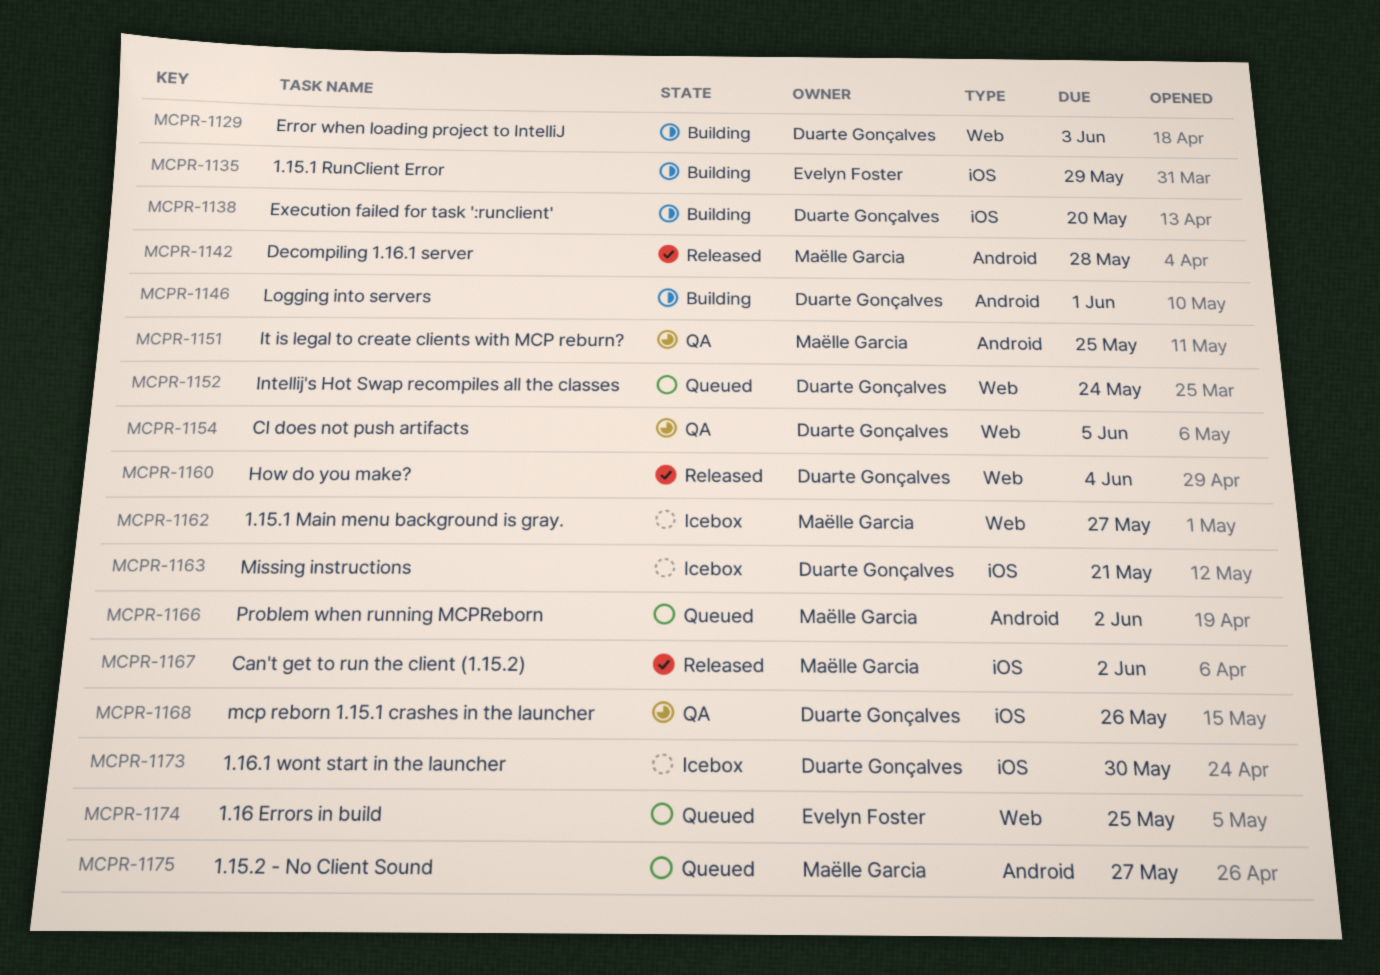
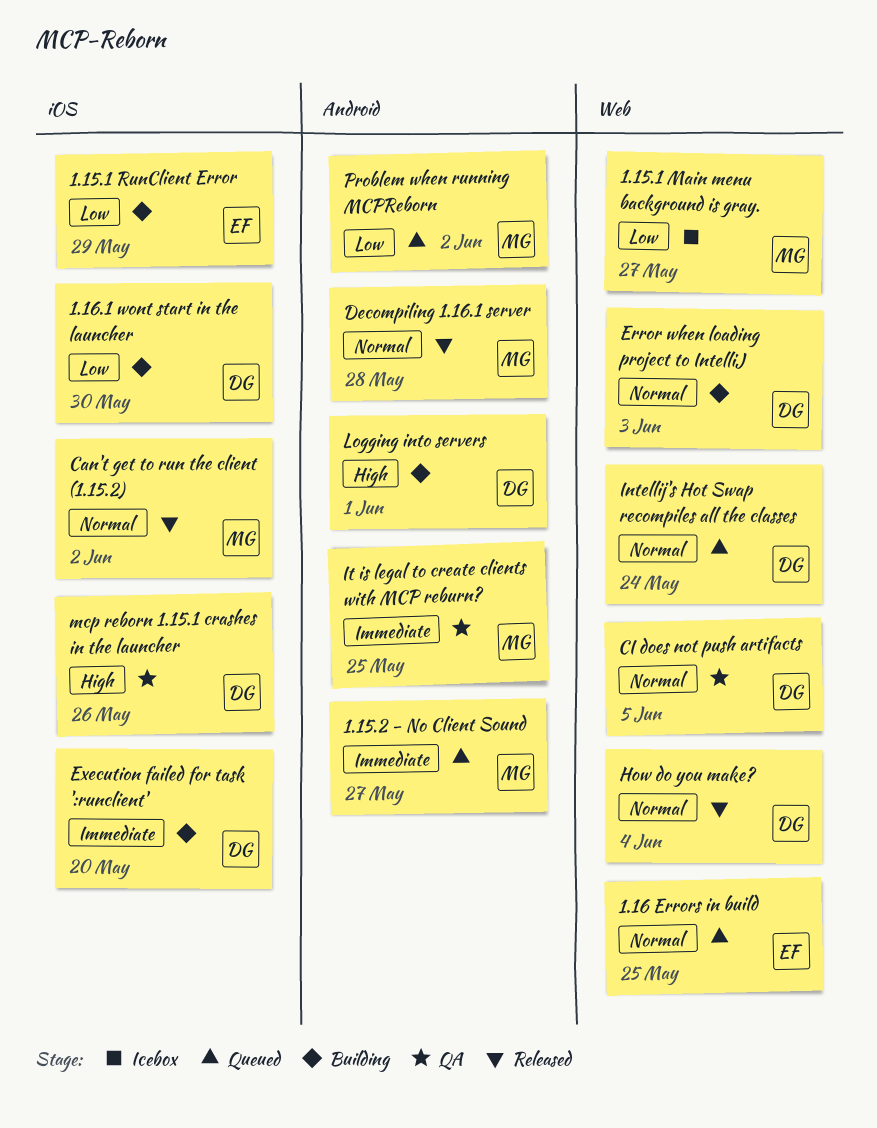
1.16.1 wont start in the launcher, status: Icebox -> Building
Missing instructions: present -> none

